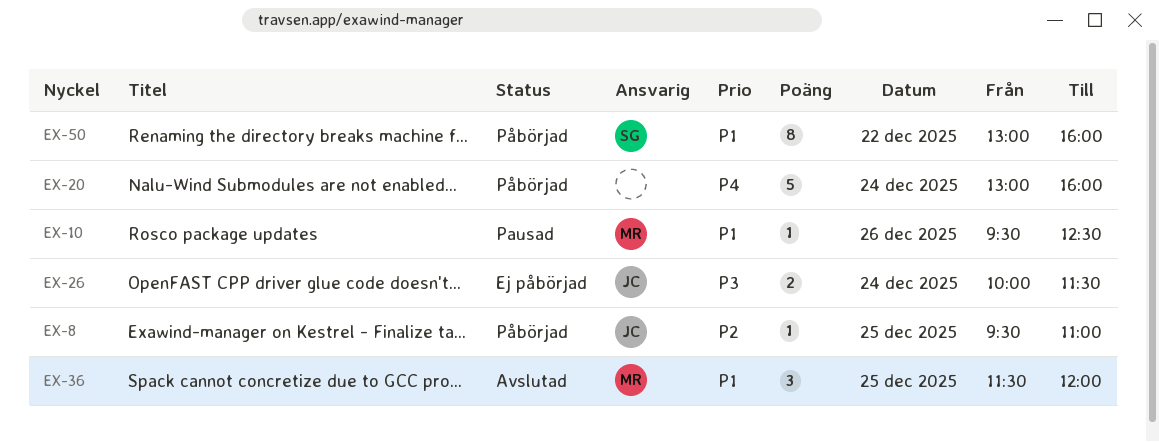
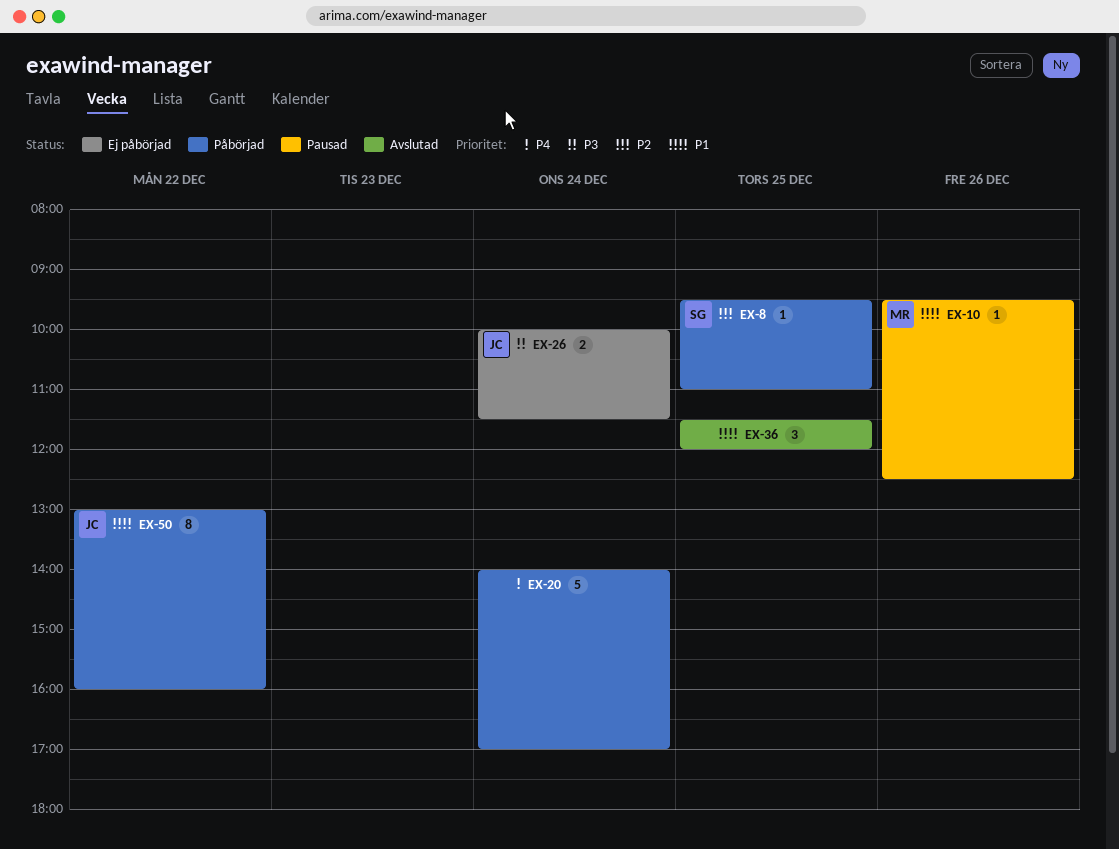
EX-8, owner: JC -> SG
EX-20, begins: 13:00 -> 14:00
EX-20, ends: 16:00 -> 17:00
EX-36, owner: MR -> none
EX-50, owner: SG -> JC

